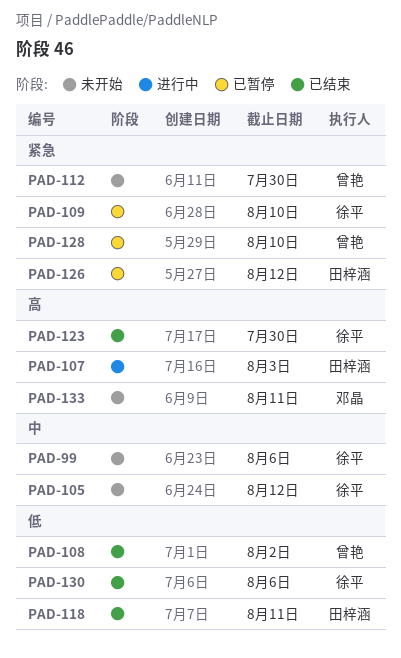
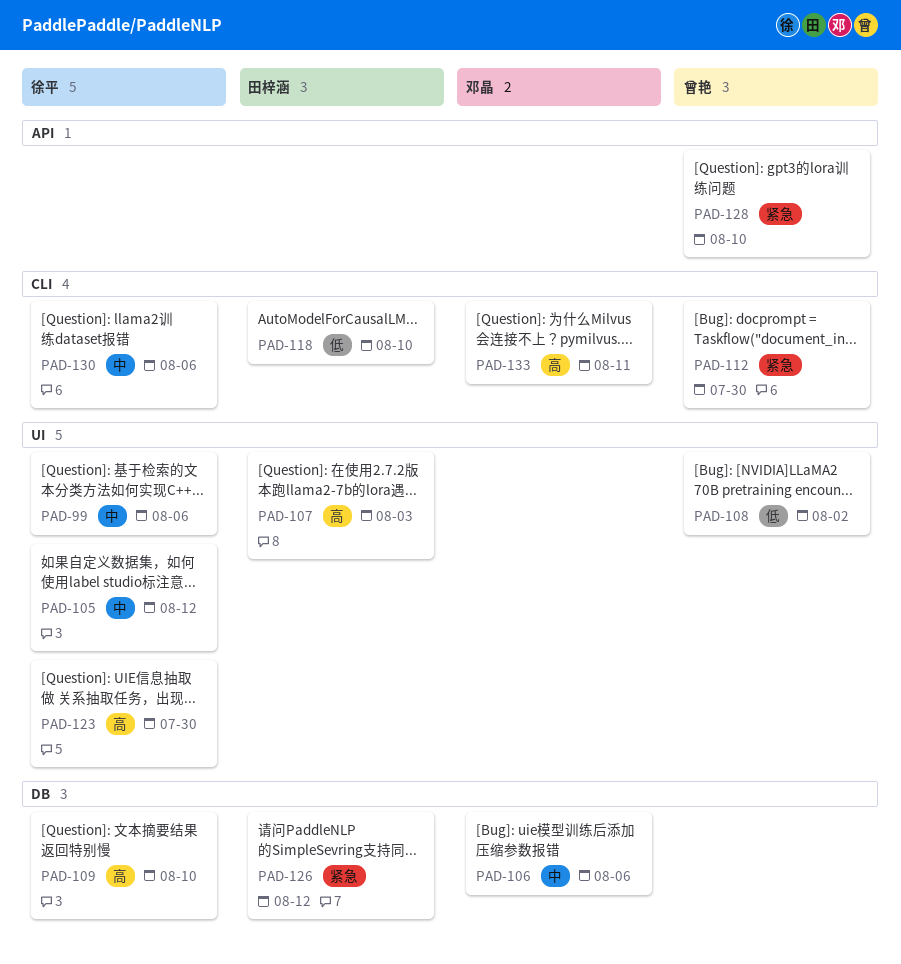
PAD-106: none -> present
PAD-109, priority: 紧急 -> 高
PAD-118, due: Aug 11 -> Aug 10
PAD-130, priority: 低 -> 中

